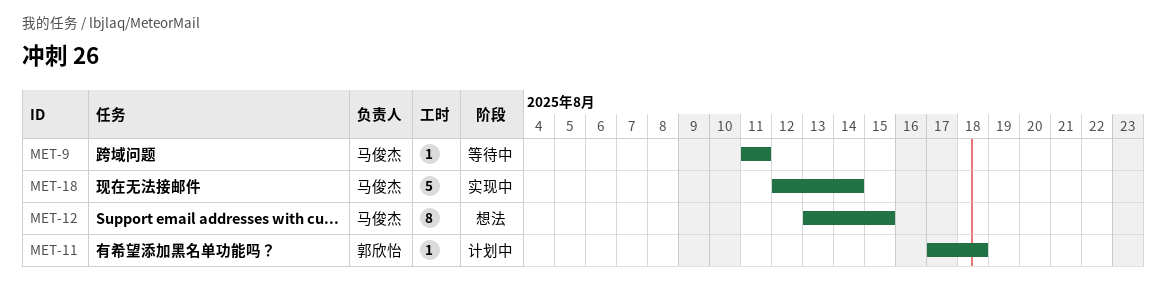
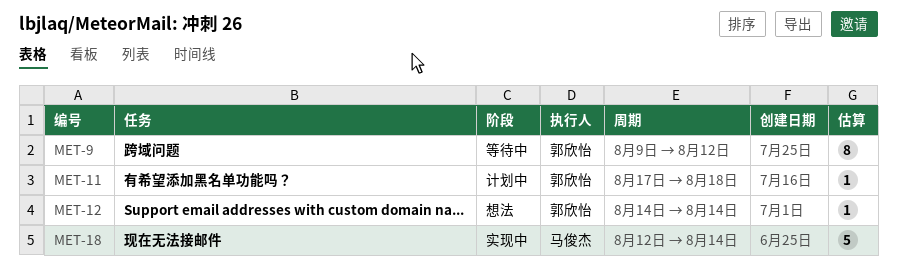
MET-9, owner: 马俊杰 -> 郭欣怡
MET-9, estimate: 1 -> 8
MET-9, start: Aug 11 -> Aug 9
MET-9, due: Aug 11 -> Aug 12
MET-12, owner: 马俊杰 -> 郭欣怡
MET-12, estimate: 8 -> 1
MET-12, start: Aug 13 -> Aug 14
MET-12, due: Aug 15 -> Aug 14

